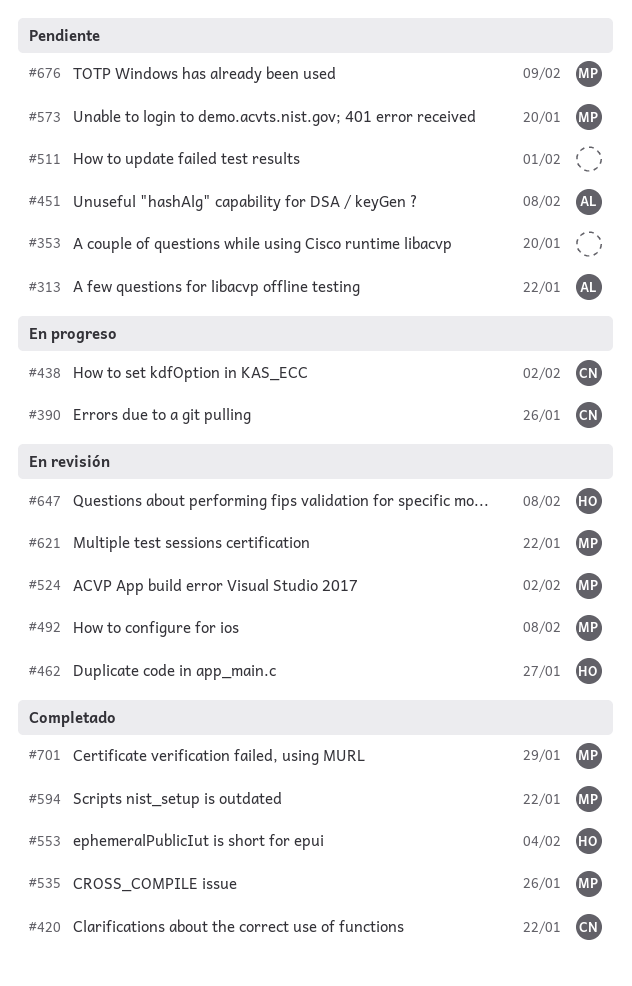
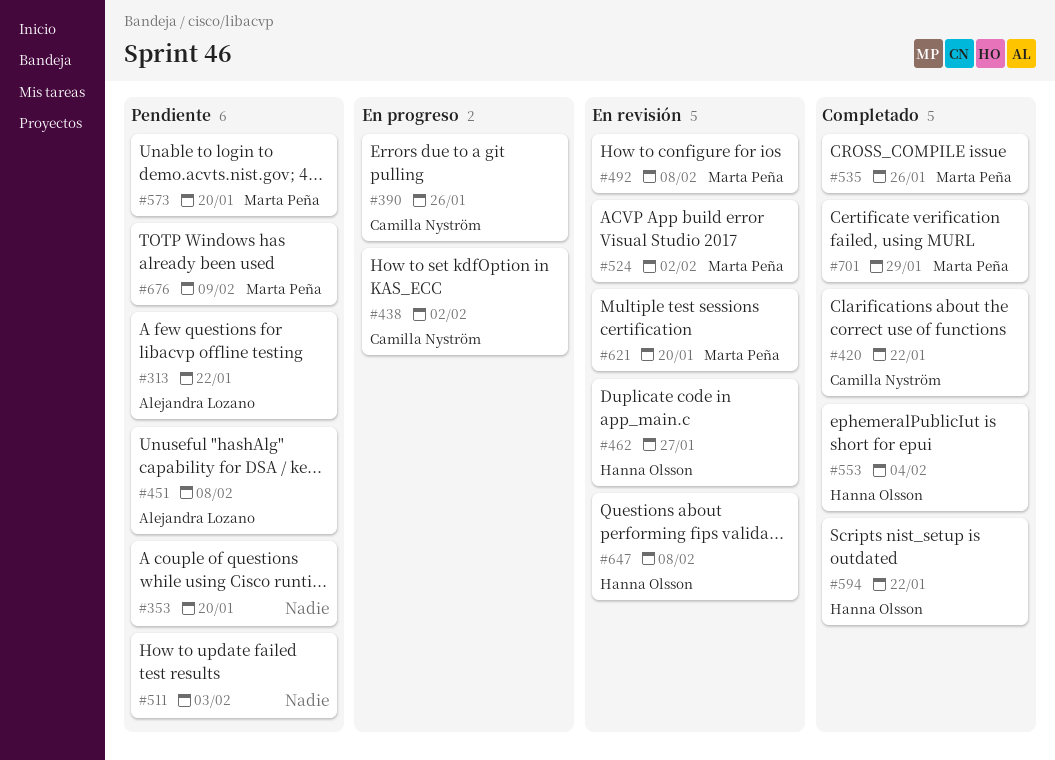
#511, due: Feb 1 -> Feb 3
#594, owner: Marta Peña -> Hanna Olsson
#621, due: Jan 22 -> Jan 20

